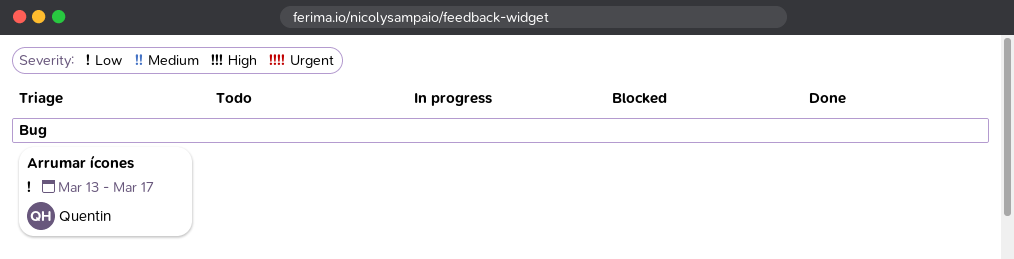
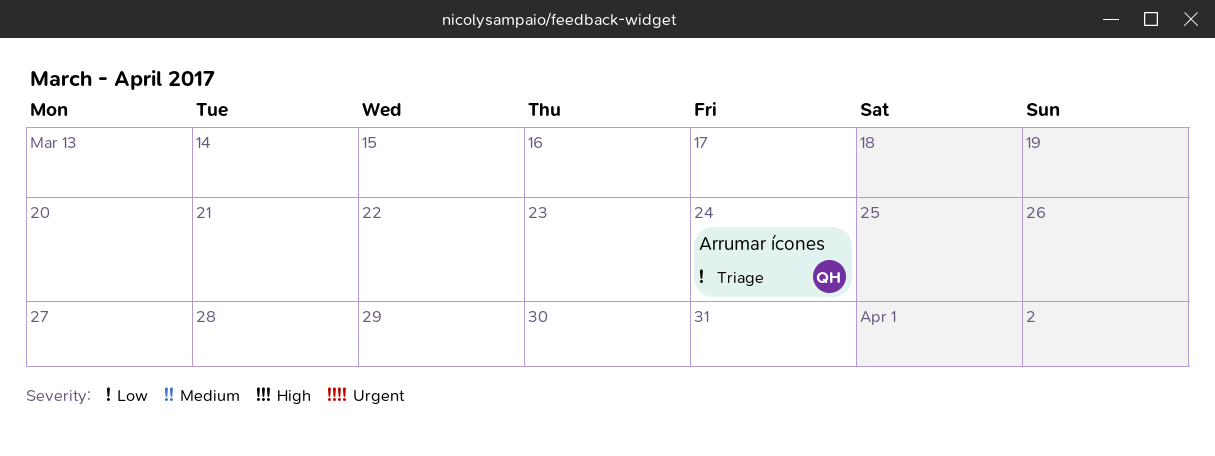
Arrumar ícones, due: Mar 17 -> Mar 24

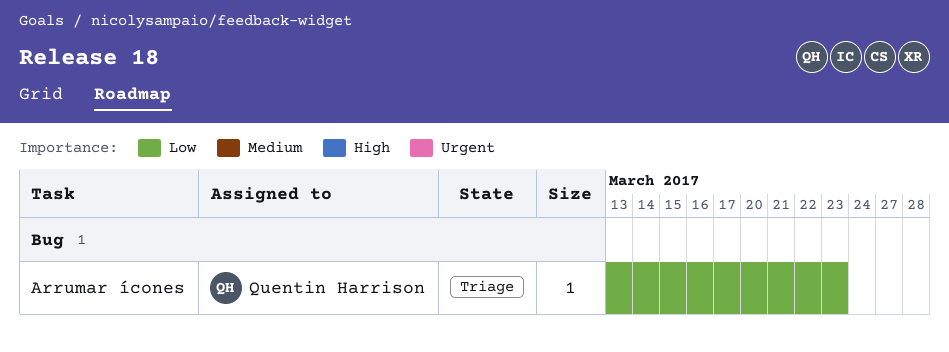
Arrumar ícones, due: Mar 24 -> Mar 23

